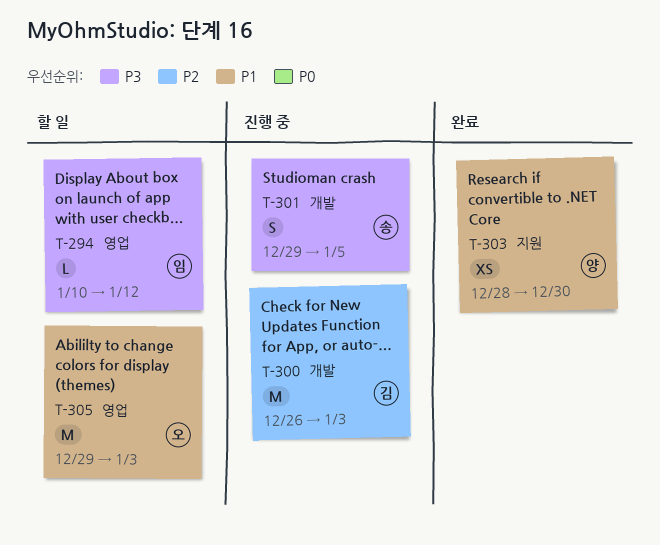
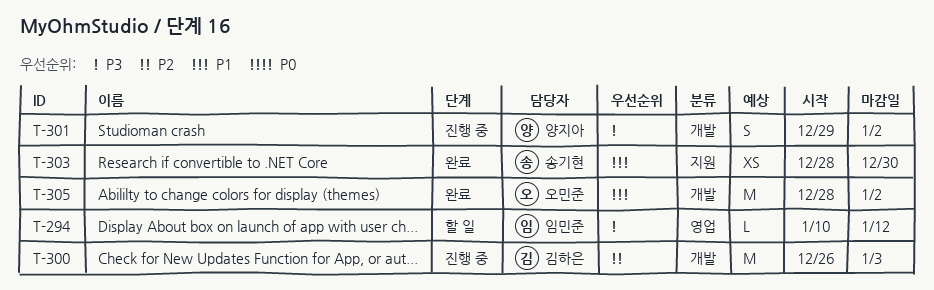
T-301, owner: 송기현 -> 양지아
T-301, due: Jan 5 -> Jan 2
T-303, owner: 양지아 -> 송기현
T-305, status: 할 일 -> 완료
T-305, label: 영업 -> 개발
T-305, start: Dec 29 -> Dec 28
T-305, due: Jan 3 -> Jan 2

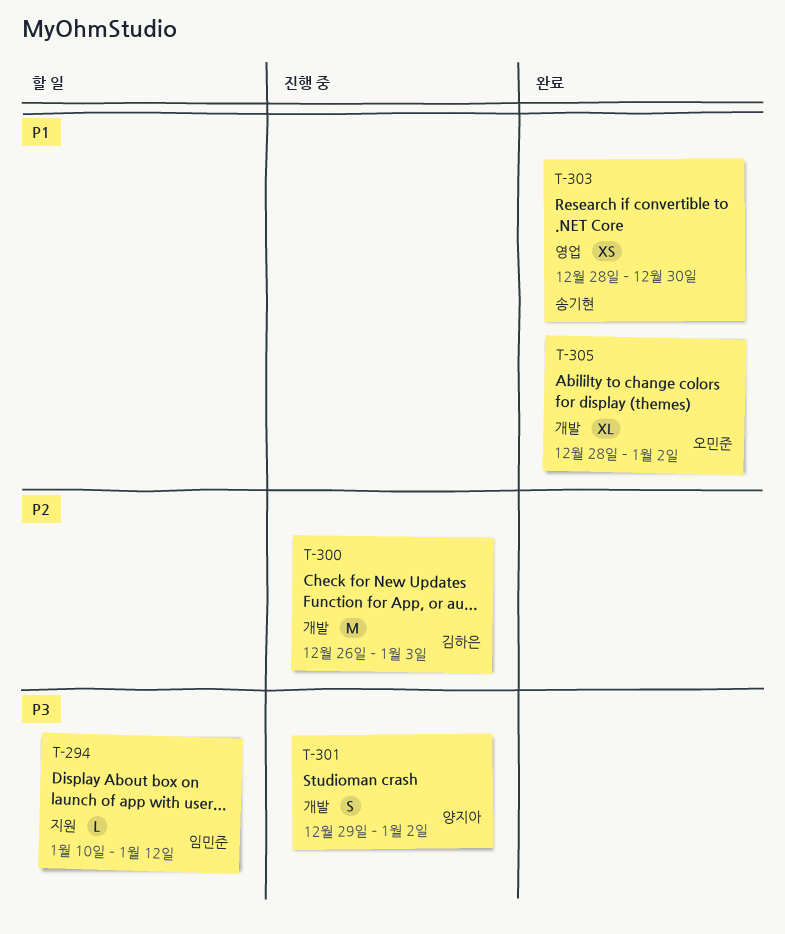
T-294, label: 영업 -> 지원
T-303, label: 지원 -> 영업
T-305, estimate: M -> XL

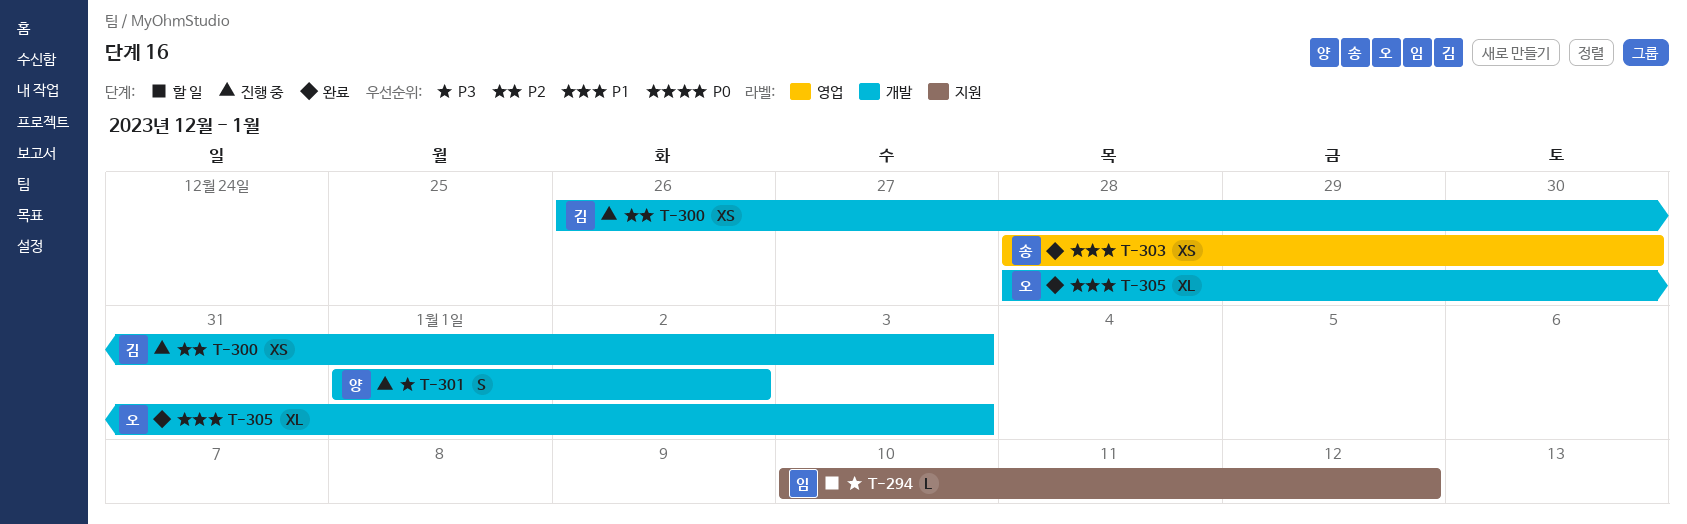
T-300, estimate: M -> XS
T-301, start: Dec 29 -> Jan 1
T-305, due: Jan 2 -> Jan 3

